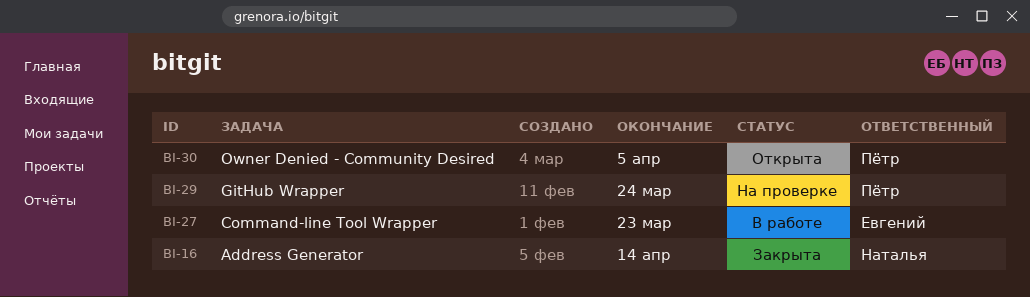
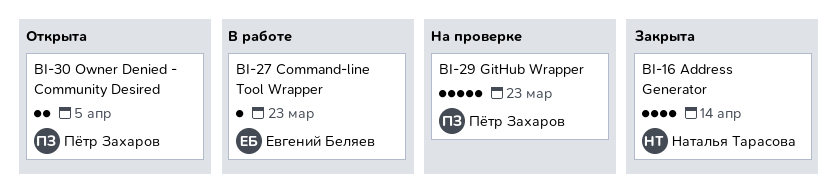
BI-29, due: Mar 24 -> Mar 23

